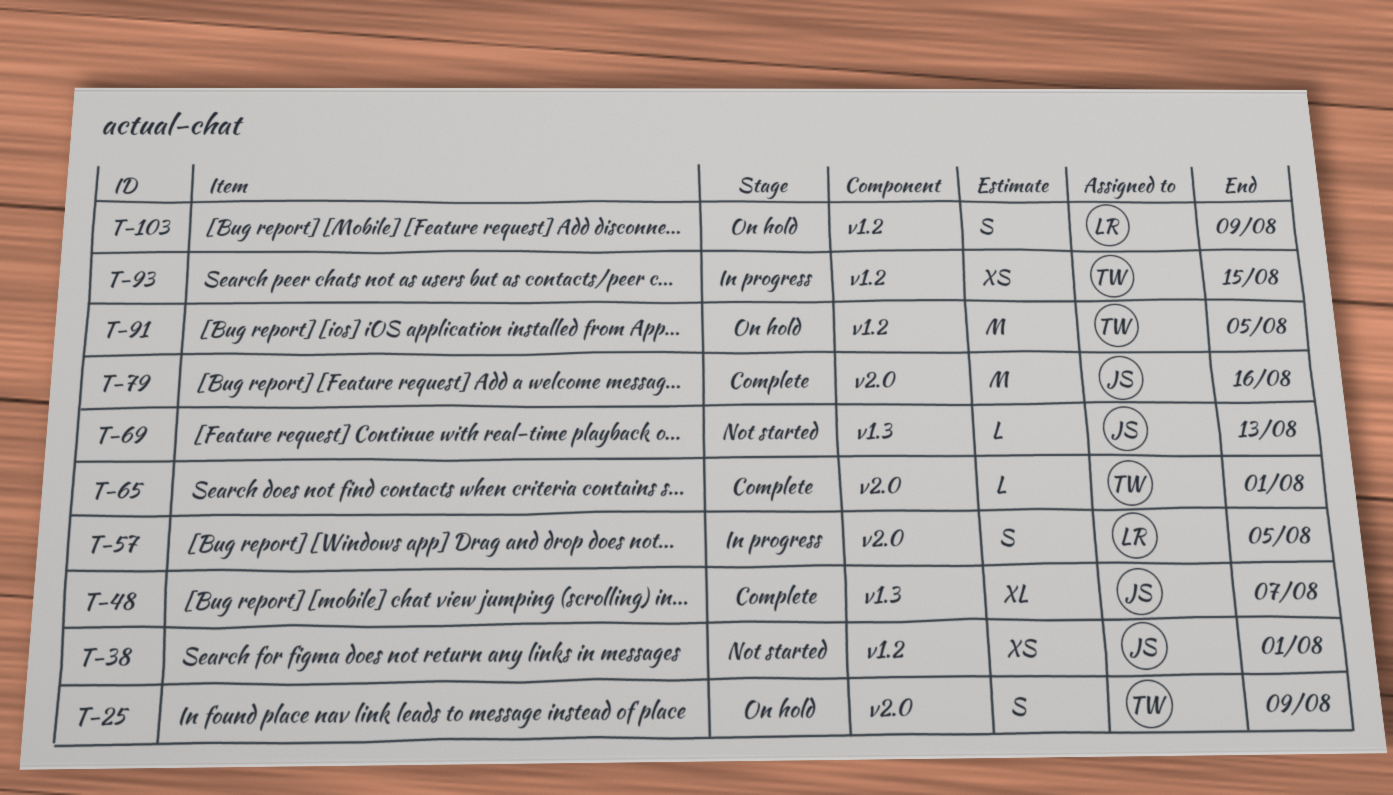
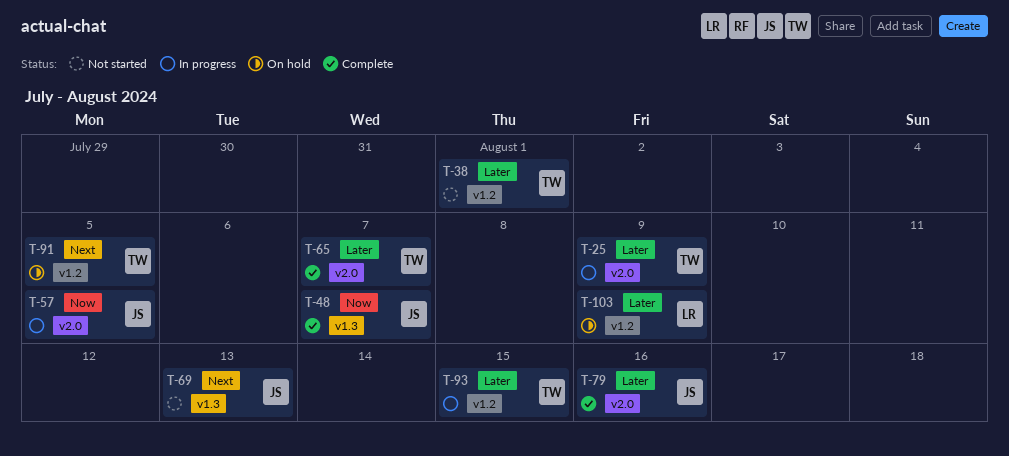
T-25, status: On hold -> In progress
T-38, owner: JS -> TW
T-57, owner: LR -> JS
T-65, due: Aug 1 -> Aug 7

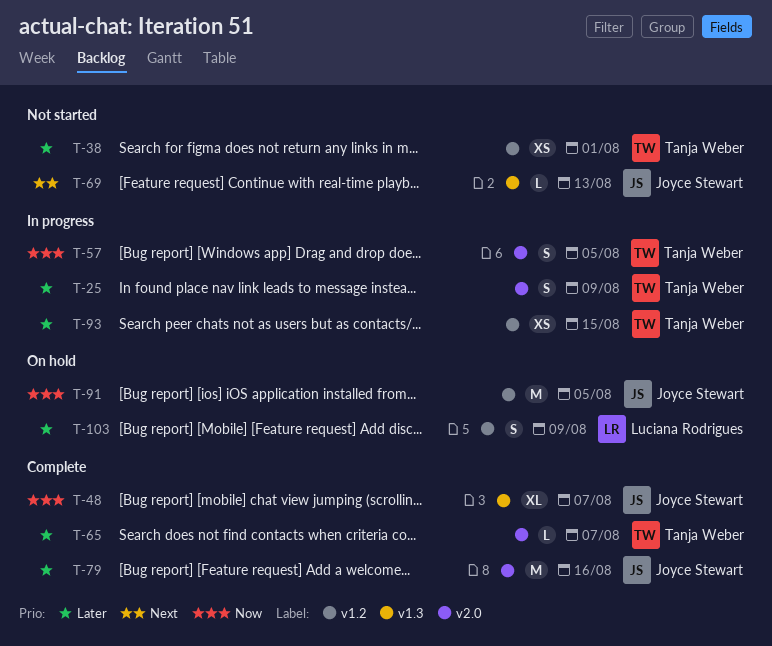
T-57, owner: Joyce Stewart -> Tanja Weber
T-91, owner: Tanja Weber -> Joyce Stewart
T-91, priority: Next -> Now

